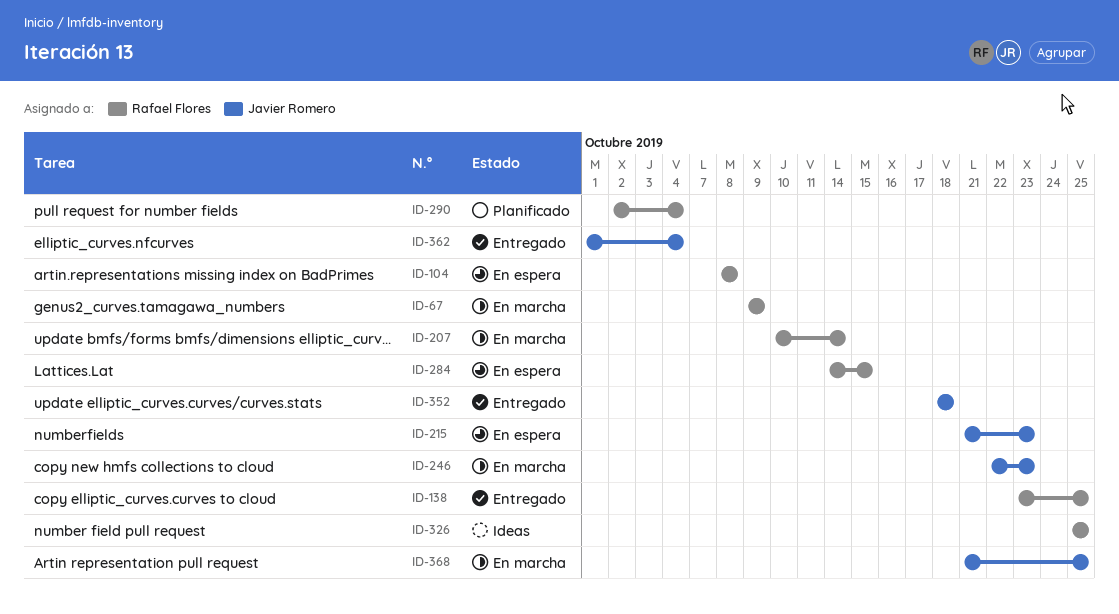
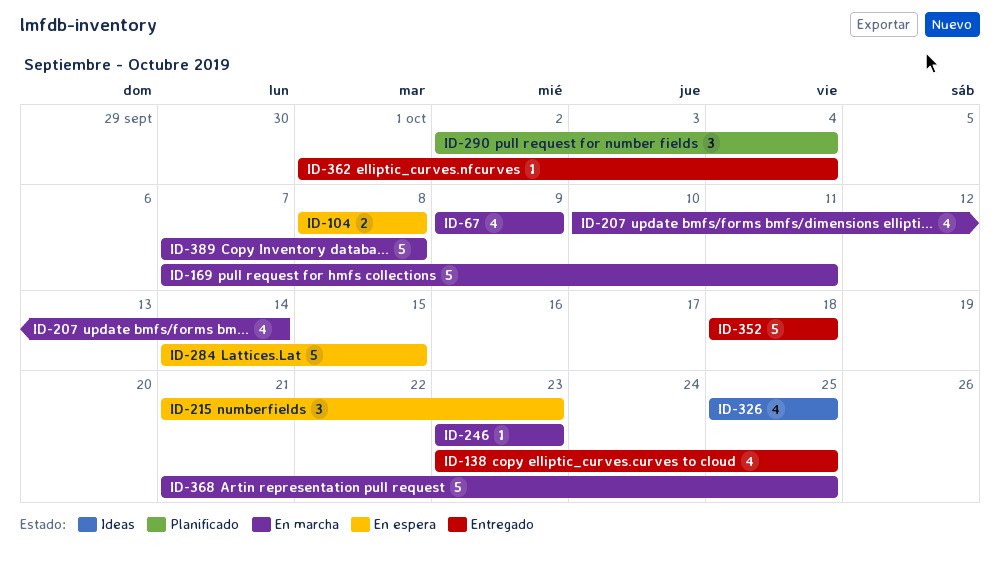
ID-169: none -> present
ID-246, start: Oct 22 -> Oct 23
ID-389: none -> present

